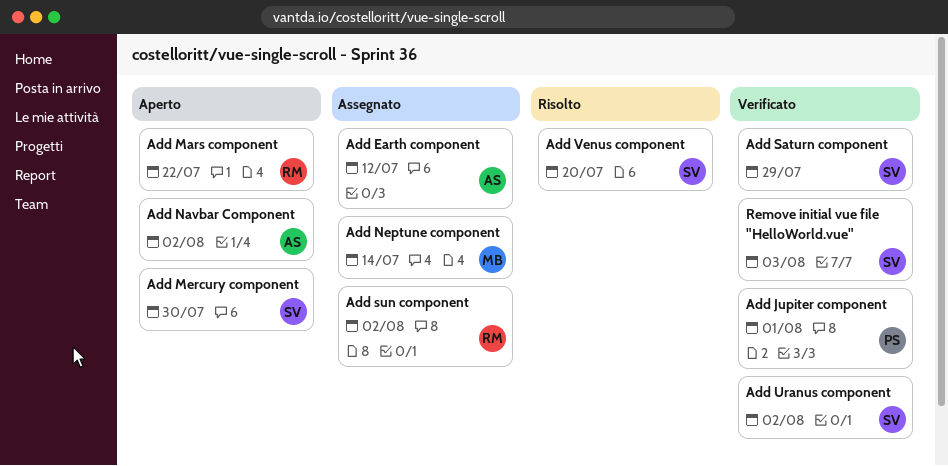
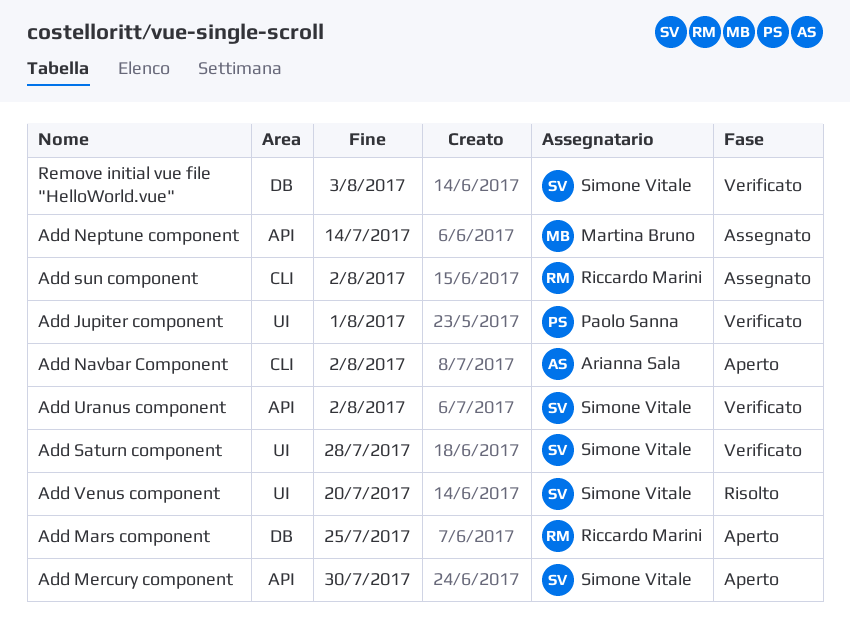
Add Earth component: present -> none
Add Mars component, due: Jul 22 -> Jul 25
Add Saturn component, due: Jul 29 -> Jul 28

